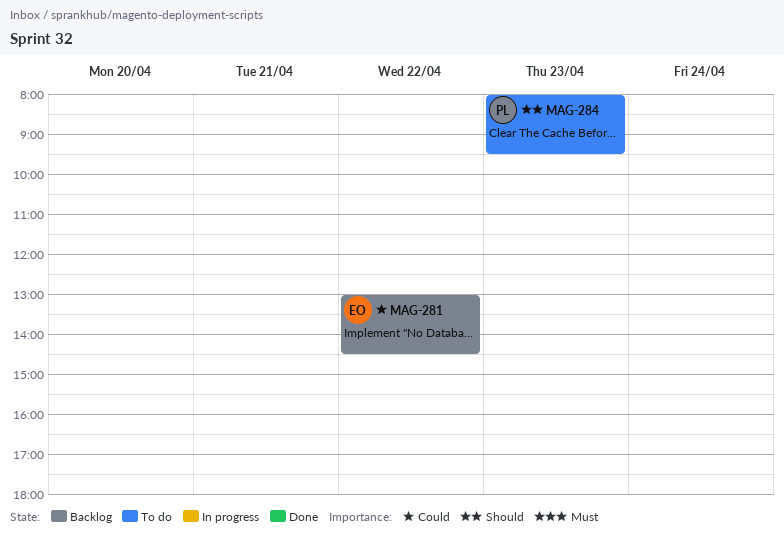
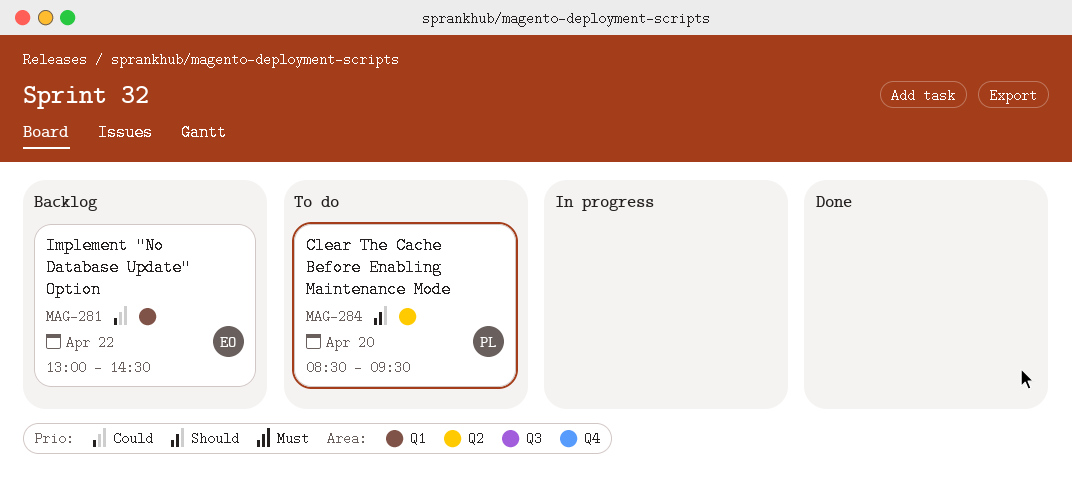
MAG-284, day: Apr 23 -> Apr 20
MAG-284, begins: 08:00 -> 08:30

